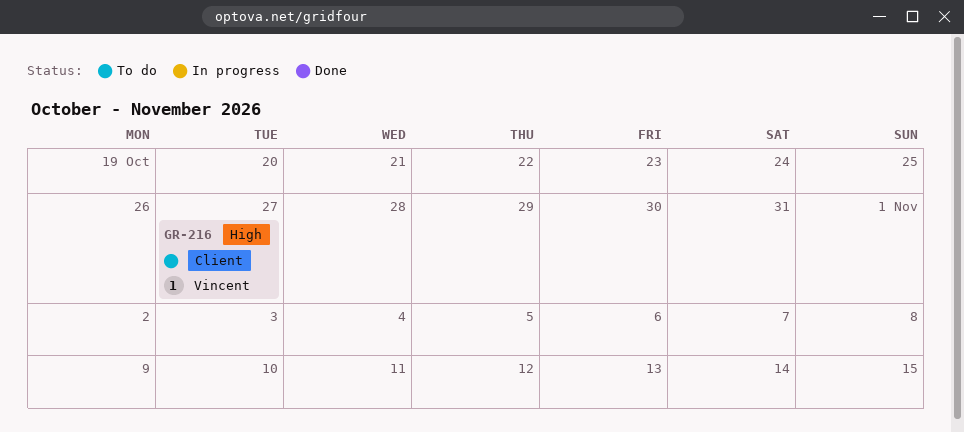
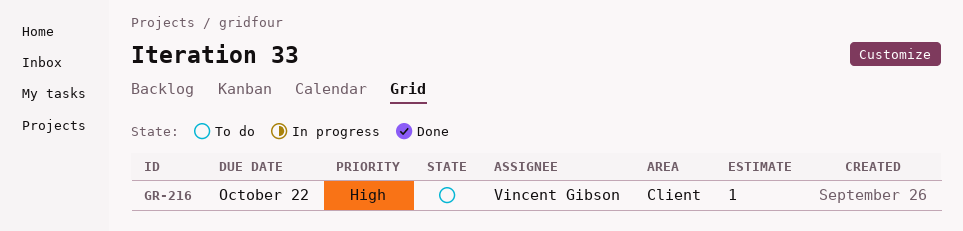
GR-216, due: Oct 27 -> Oct 22

